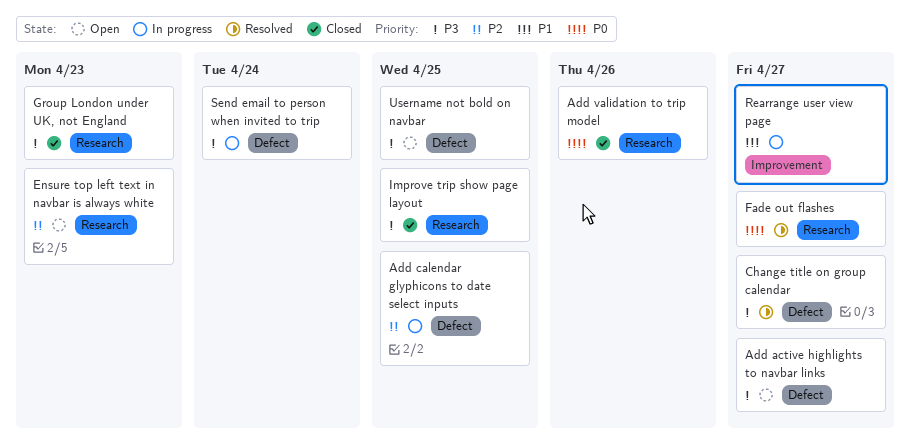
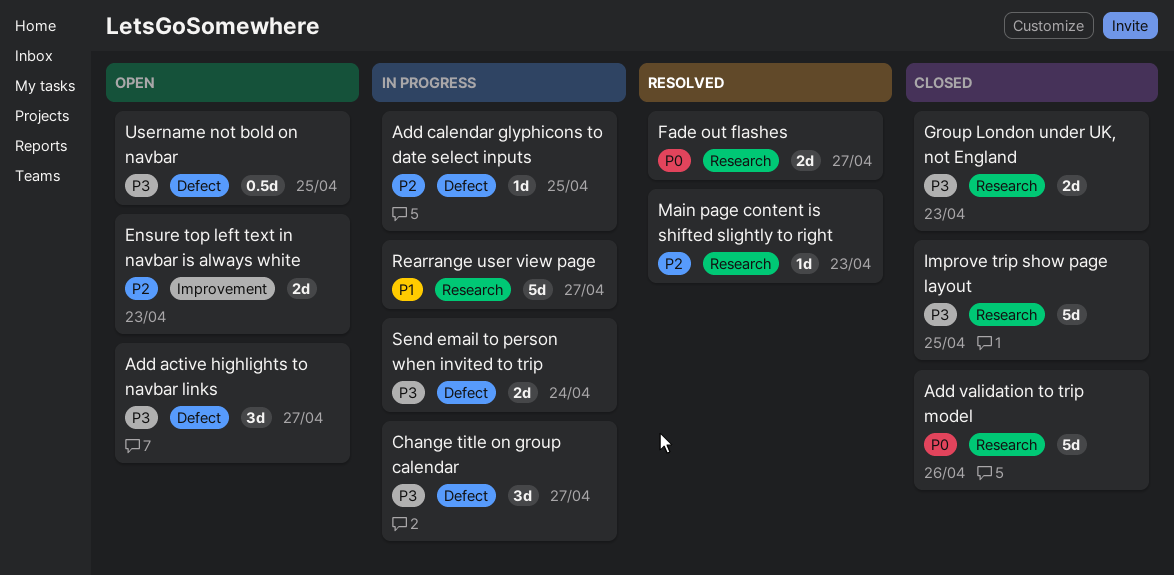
Change title on group calendar, status: Resolved -> In progress
Ensure top left text in navbar is always white, label: Research -> Improvement
Main page content is shifted slightly to right: none -> present
Rearrange user view page, label: Improvement -> Research

